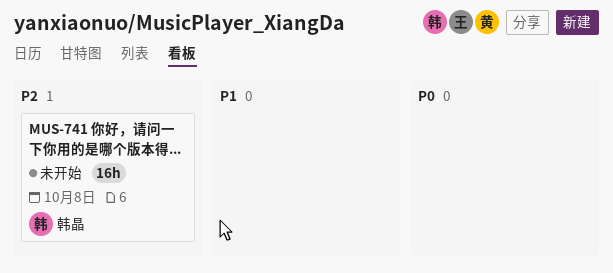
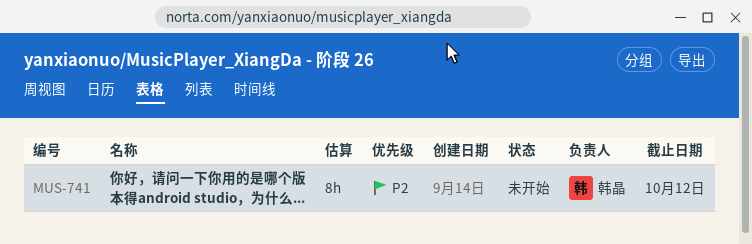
MUS-741, estimate: 16h -> 8h
MUS-741, due: Oct 8 -> Oct 12

